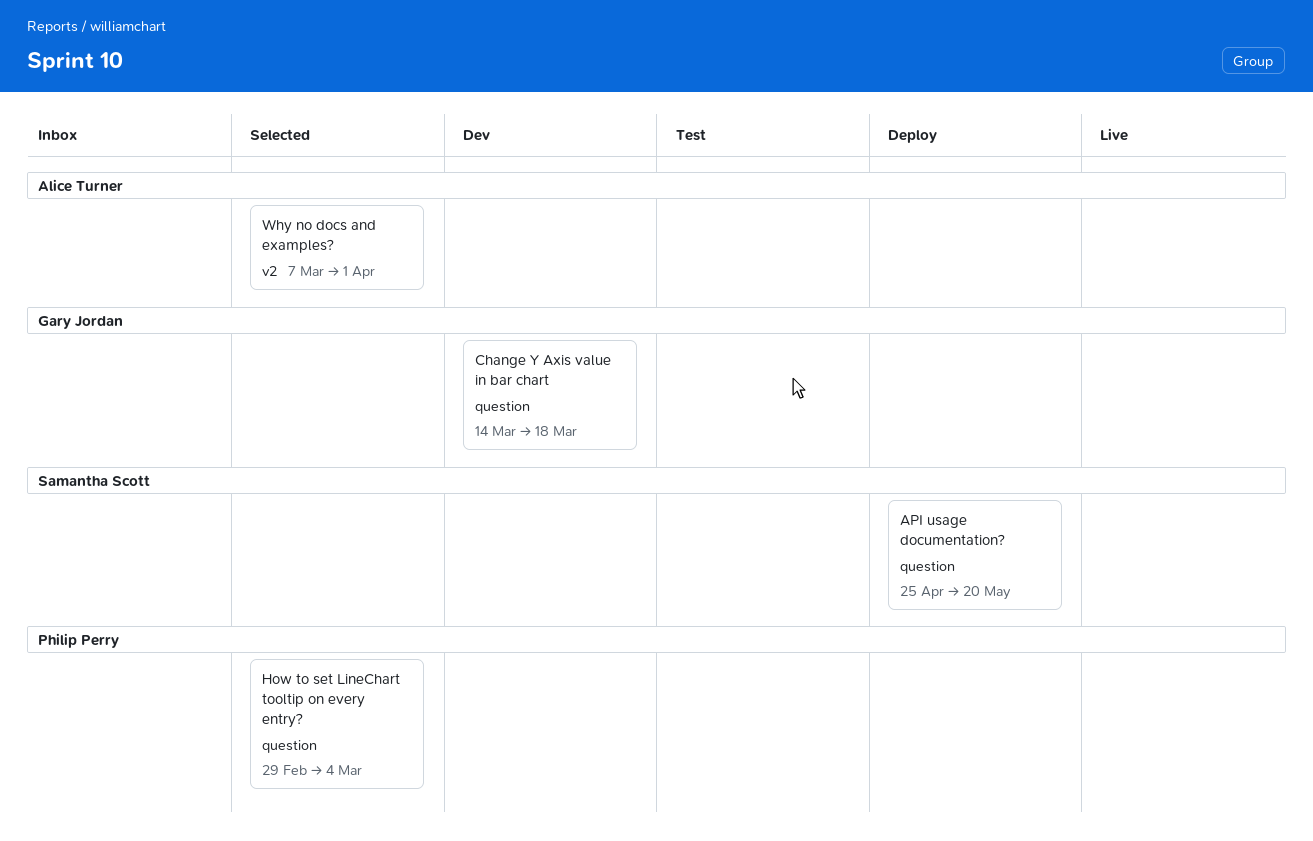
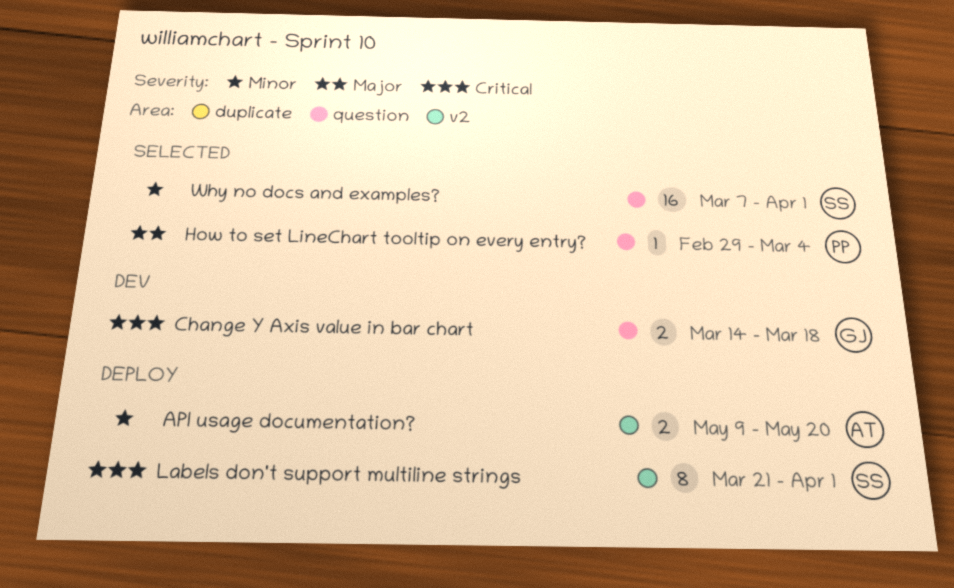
API usage documentation?, owner: Samantha Scott -> Alice Turner
API usage documentation?, label: question -> v2
API usage documentation?, start: Apr 25 -> May 9
Labels don't support multiline strings: none -> present
Why no docs and examples?, owner: Alice Turner -> Samantha Scott
Why no docs and examples?, label: v2 -> question

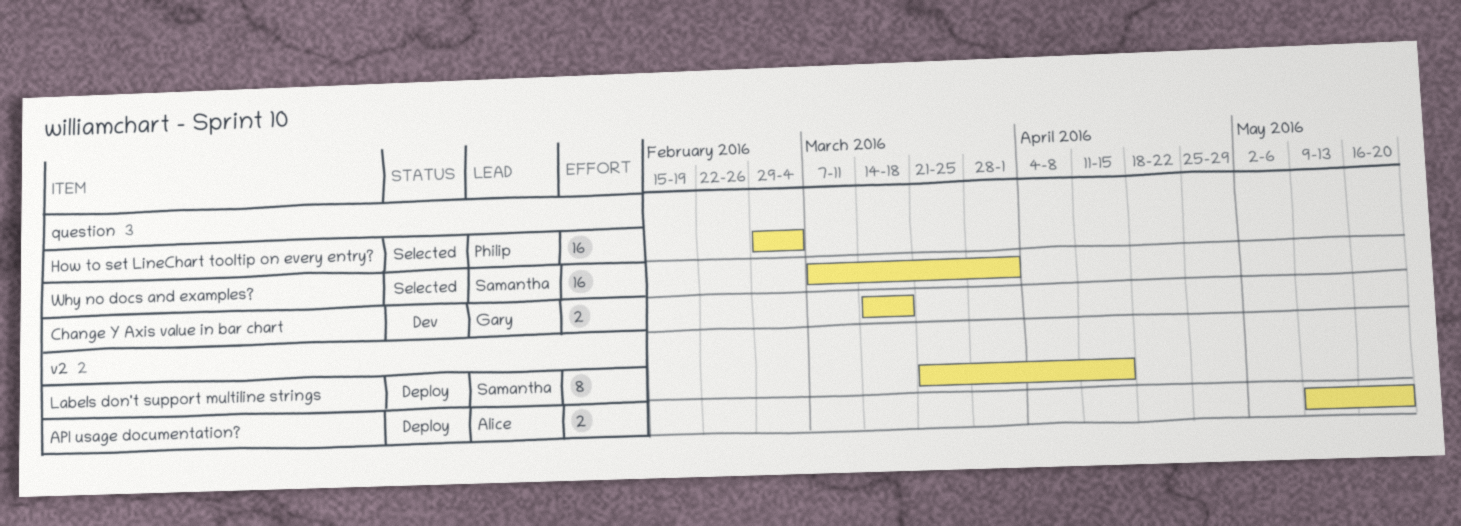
How to set LineChart tooltip on every entry?, estimate: 1 -> 16
Labels don't support multiline strings, due: Apr 1 -> Apr 15

